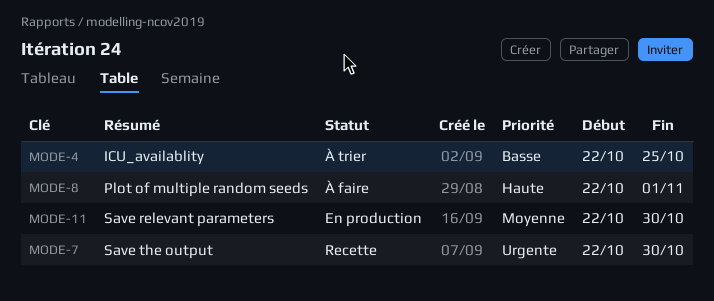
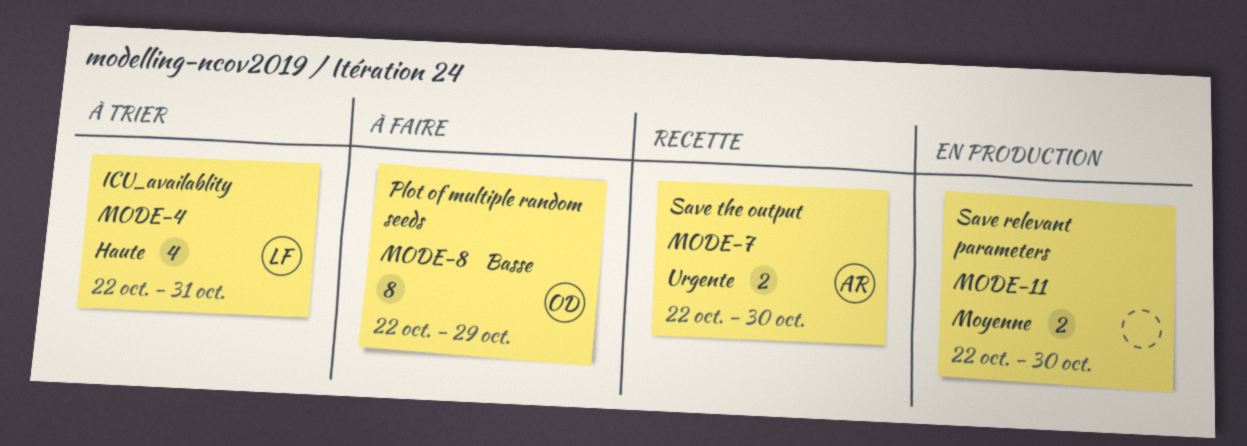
MODE-4, priority: Basse -> Haute
MODE-4, due: Oct 25 -> Oct 31
MODE-8, priority: Haute -> Basse
MODE-8, due: Nov 1 -> Oct 29

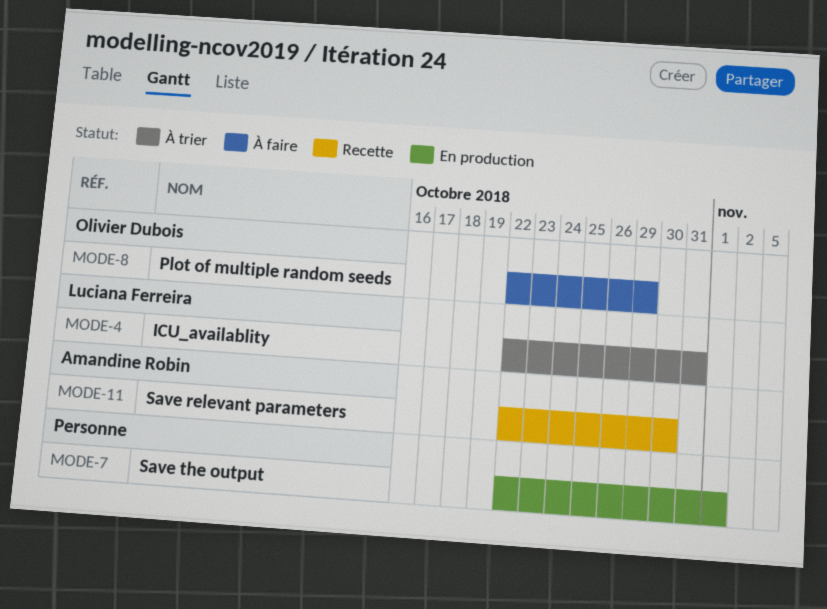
MODE-7, status: Recette -> En production
MODE-7, owner: Amandine Robin -> none
MODE-7, due: Oct 30 -> Nov 1
MODE-11, status: En production -> Recette
MODE-11, owner: none -> Amandine Robin

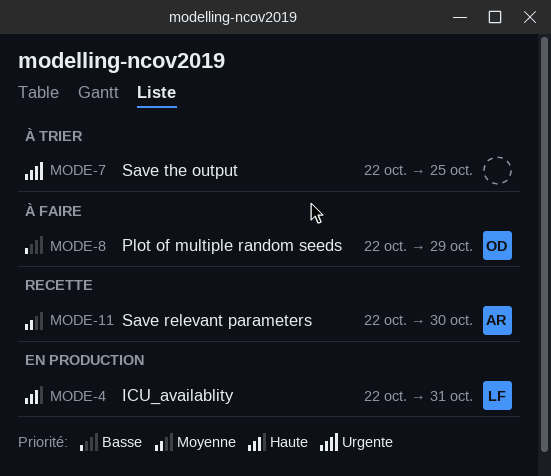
MODE-4, status: À trier -> En production
MODE-7, status: En production -> À trier
MODE-7, due: Nov 1 -> Oct 25

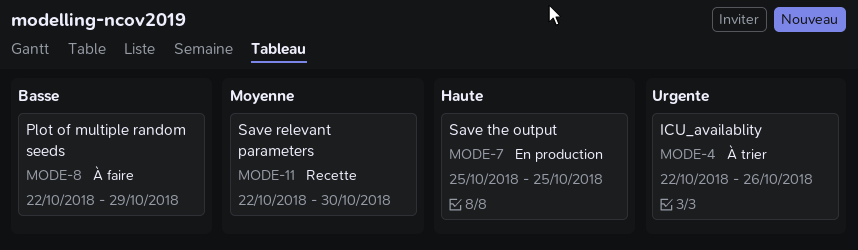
MODE-4, status: En production -> À trier
MODE-4, priority: Haute -> Urgente
MODE-4, due: Oct 31 -> Oct 26
MODE-7, status: À trier -> En production
MODE-7, priority: Urgente -> Haute
MODE-7, start: Oct 22 -> Oct 25

